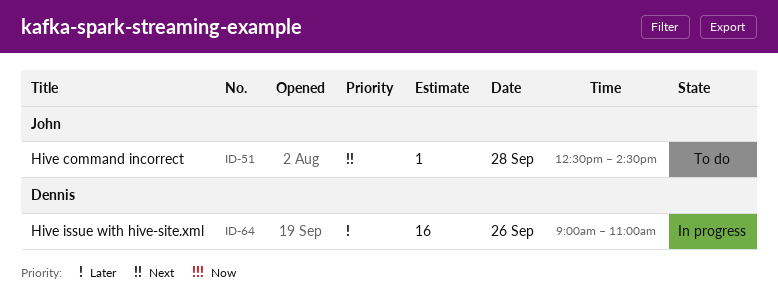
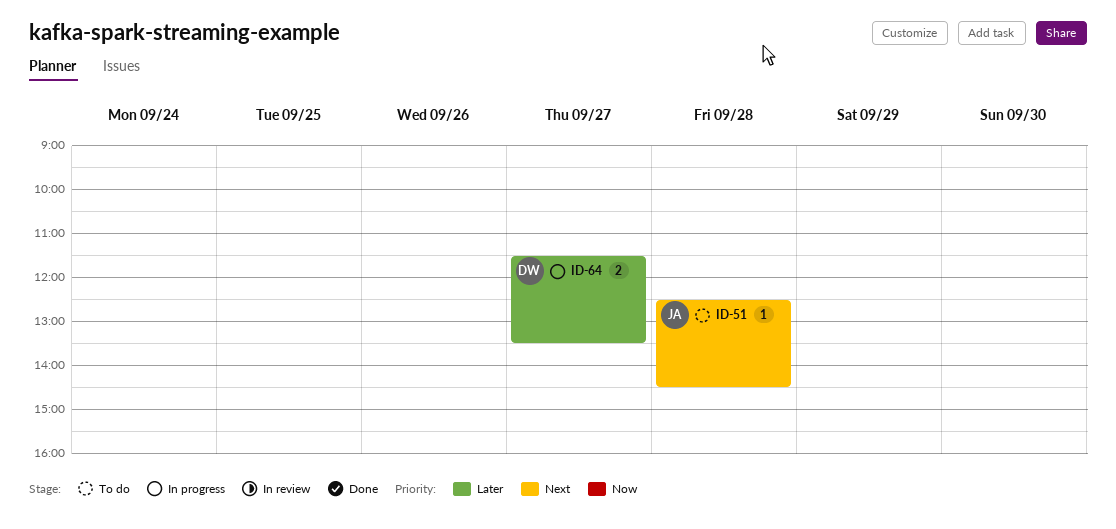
ID-64, estimate: 16 -> 2
ID-64, day: Sep 26 -> Sep 27
ID-64, begins: 09:00 -> 11:30
ID-64, ends: 11:00 -> 13:30

